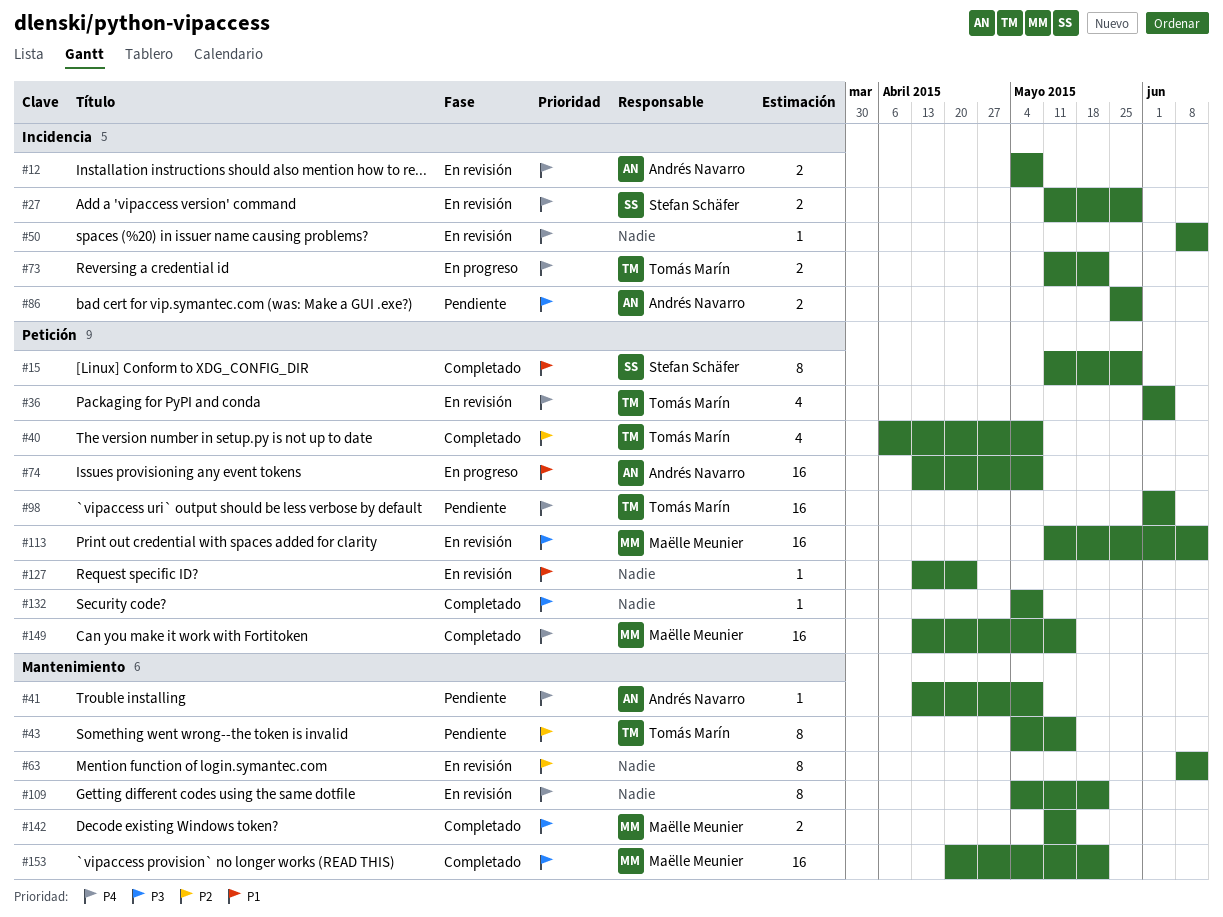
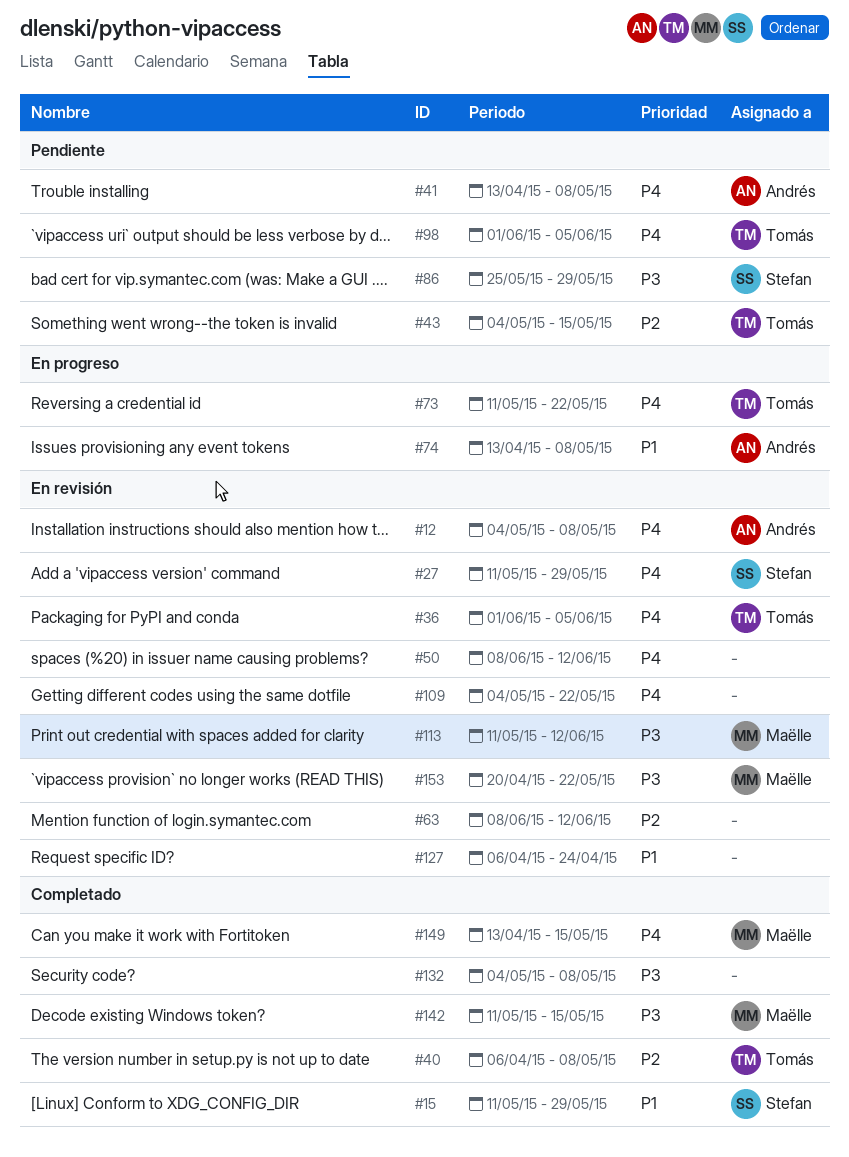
#86, owner: Andrés Navarro -> Stefan Schäfer
#127, start: Apr 13 -> Apr 6
#153, status: Completado -> En revisión

